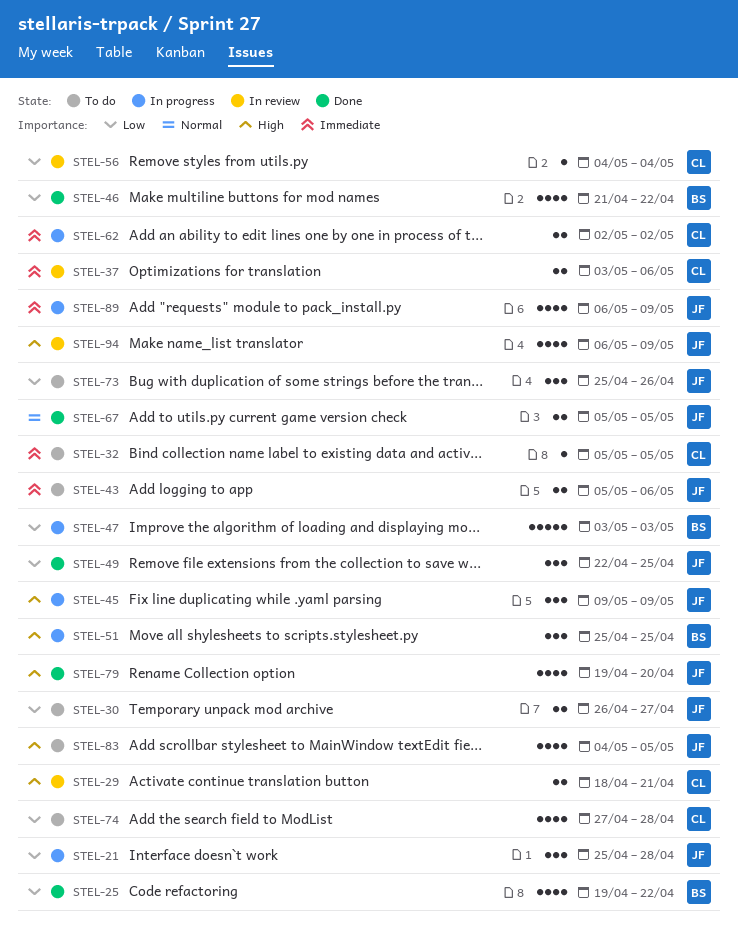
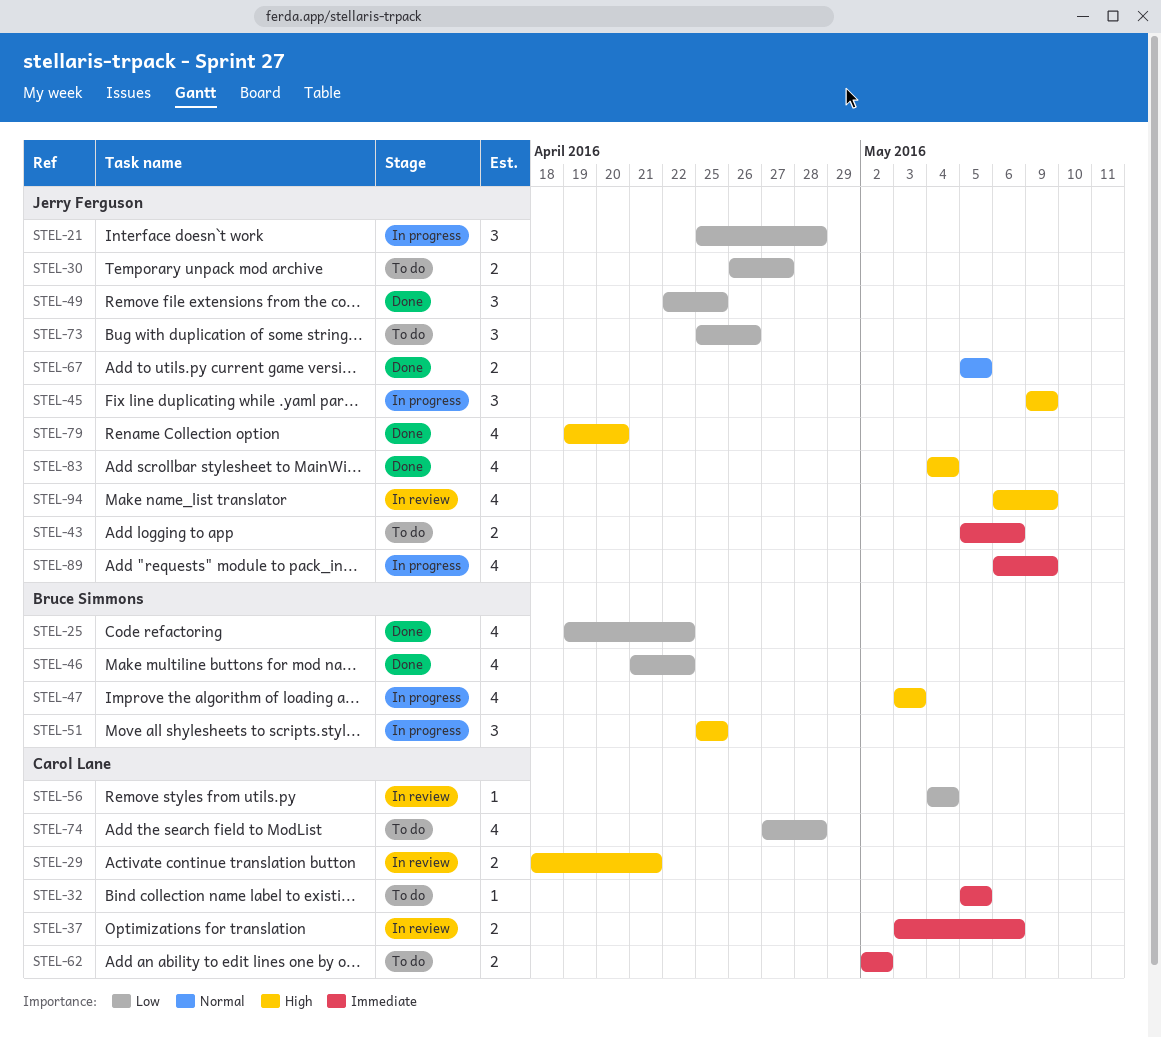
STEL-47, priority: Low -> High
STEL-47, estimate: 5 -> 4
STEL-62, status: In progress -> To do
STEL-83, status: To do -> Done
STEL-83, due: May 5 -> May 4

